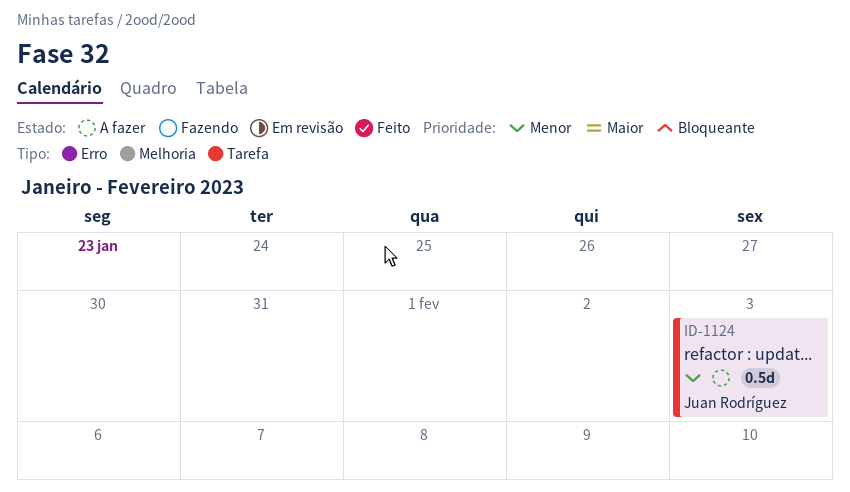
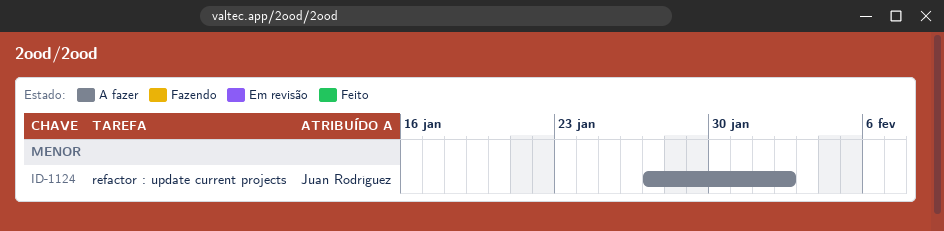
ID-1124, due: Feb 3 -> Feb 2

